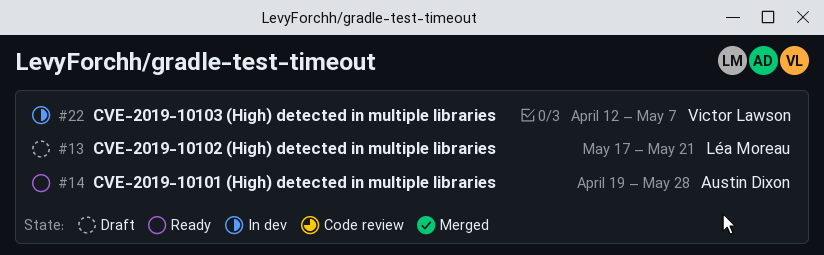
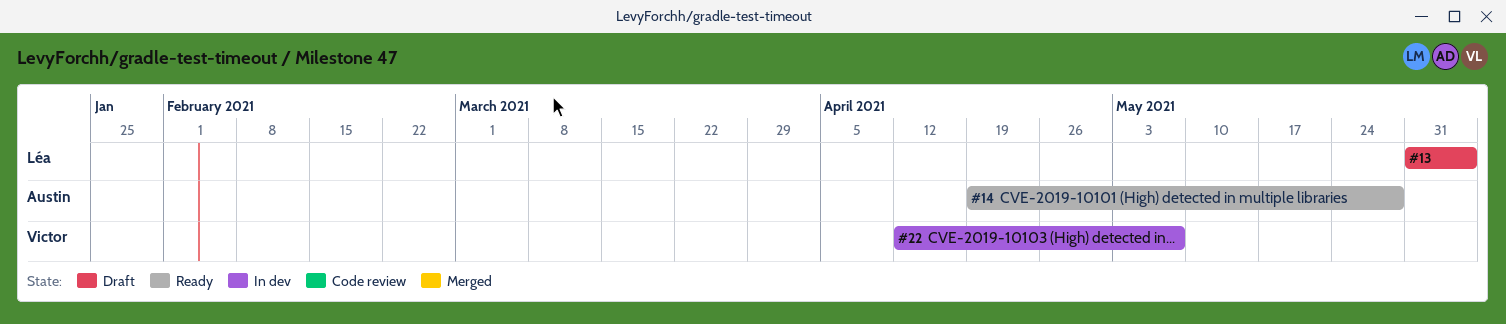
#13, start: May 17 -> May 31
#13, due: May 21 -> Jun 4

